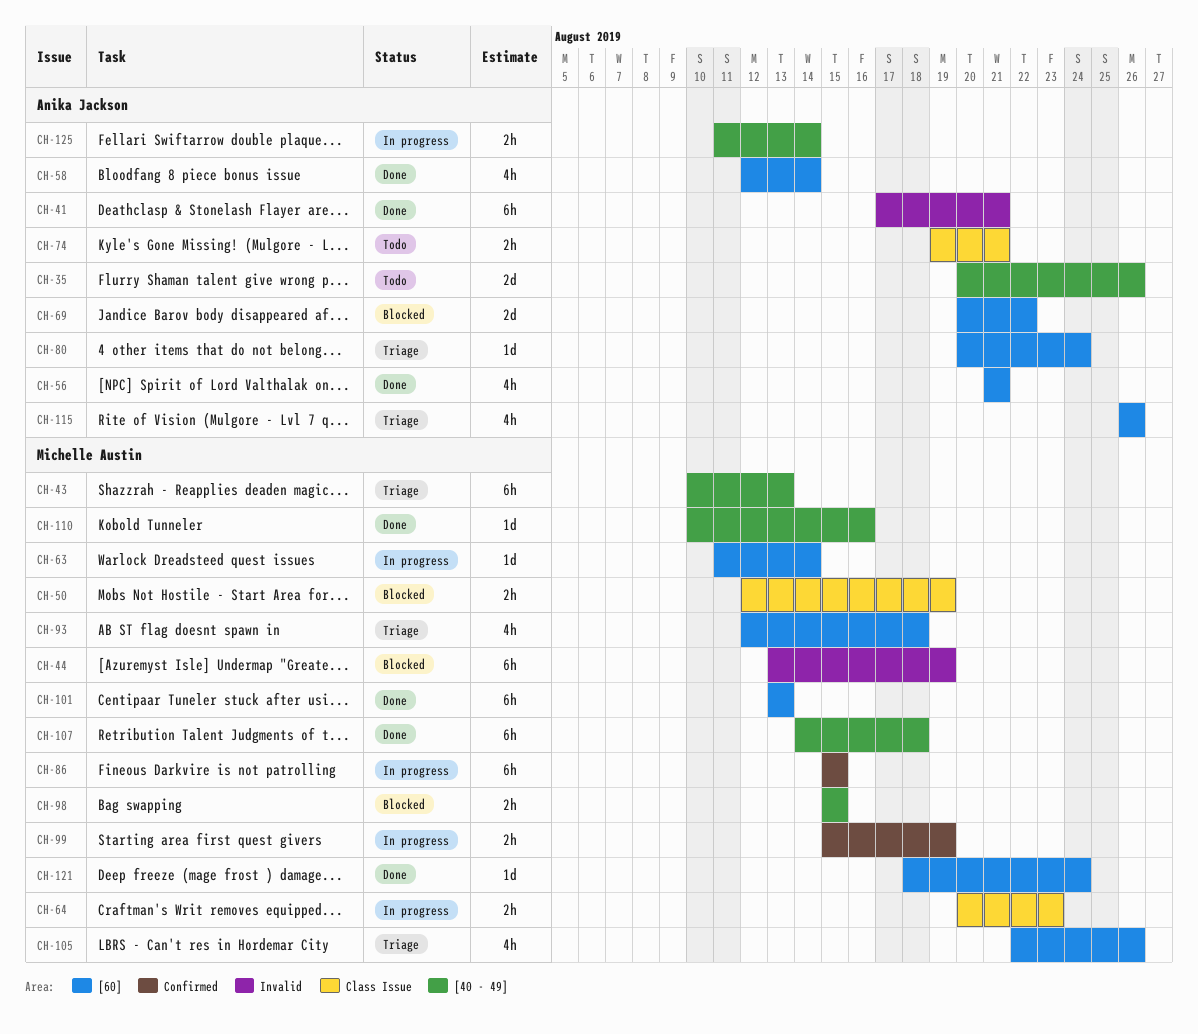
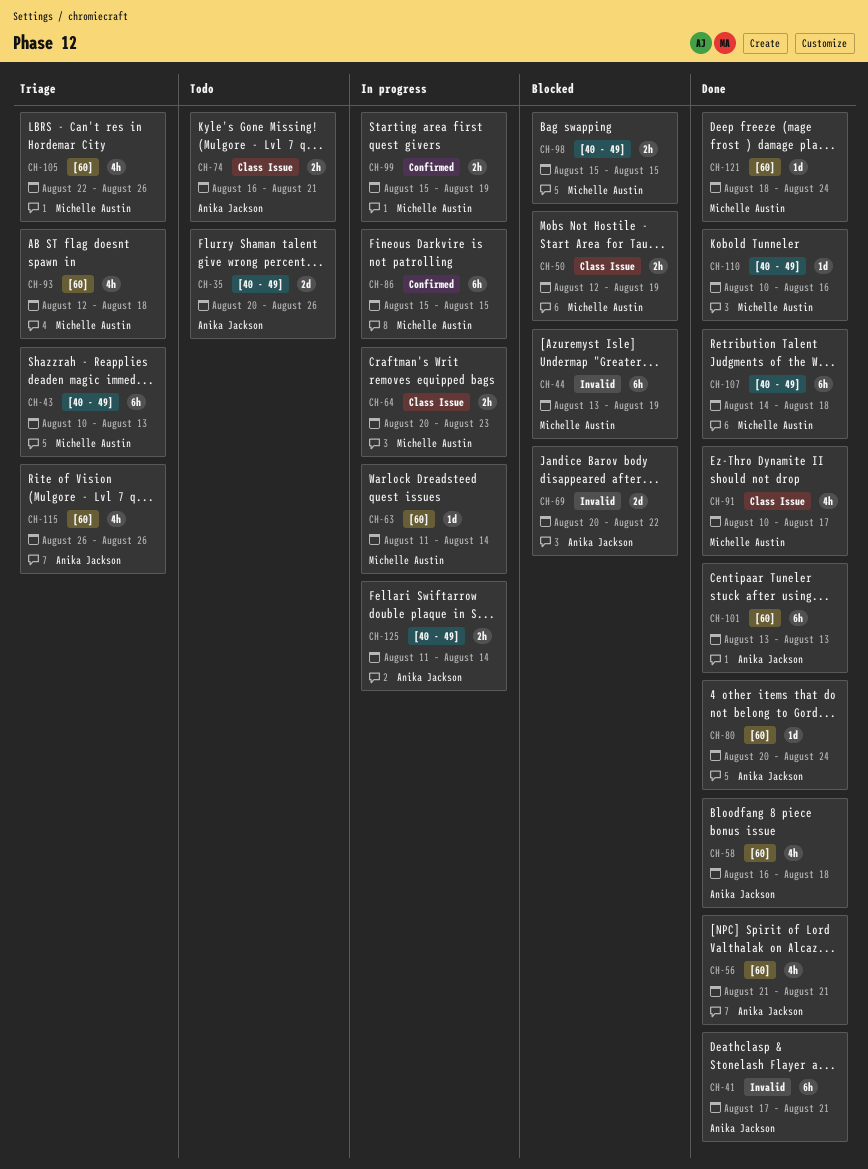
CH-58, start: Aug 12 -> Aug 16
CH-58, due: Aug 14 -> Aug 18
CH-69, label: [60] -> Invalid
CH-74, start: Aug 19 -> Aug 16
CH-80, status: Triage -> Done
CH-91: none -> present
CH-101, owner: Michelle Austin -> Anika Jackson

